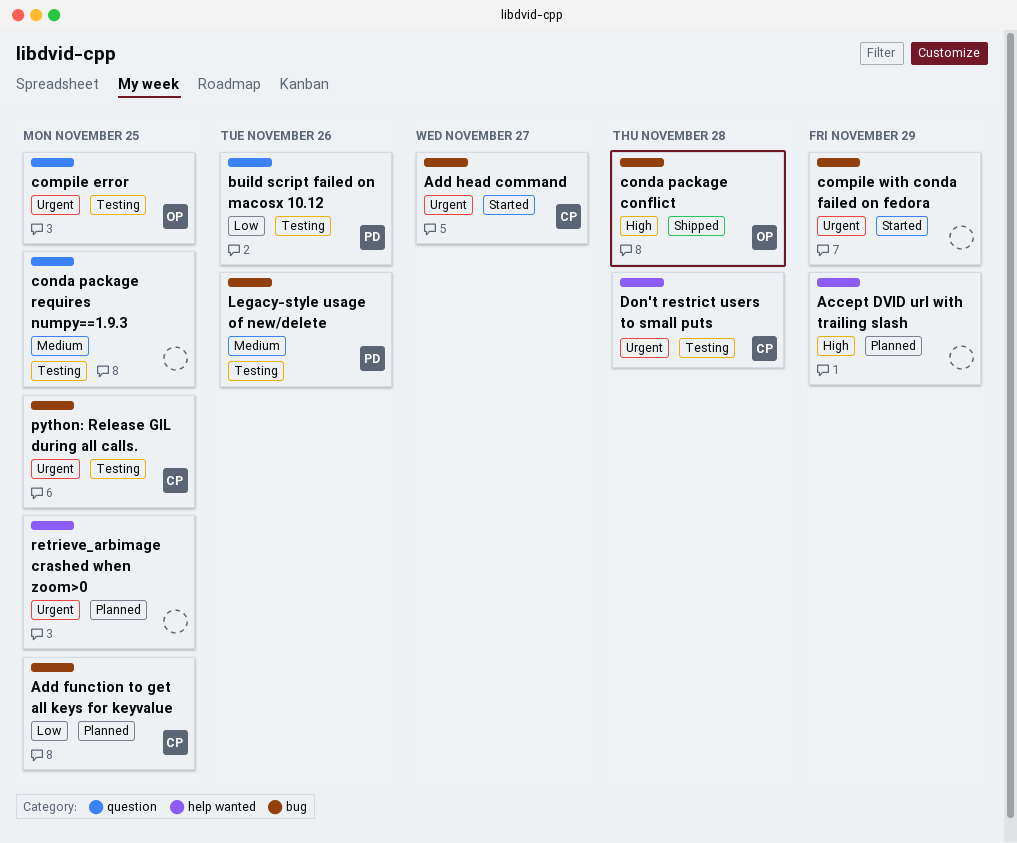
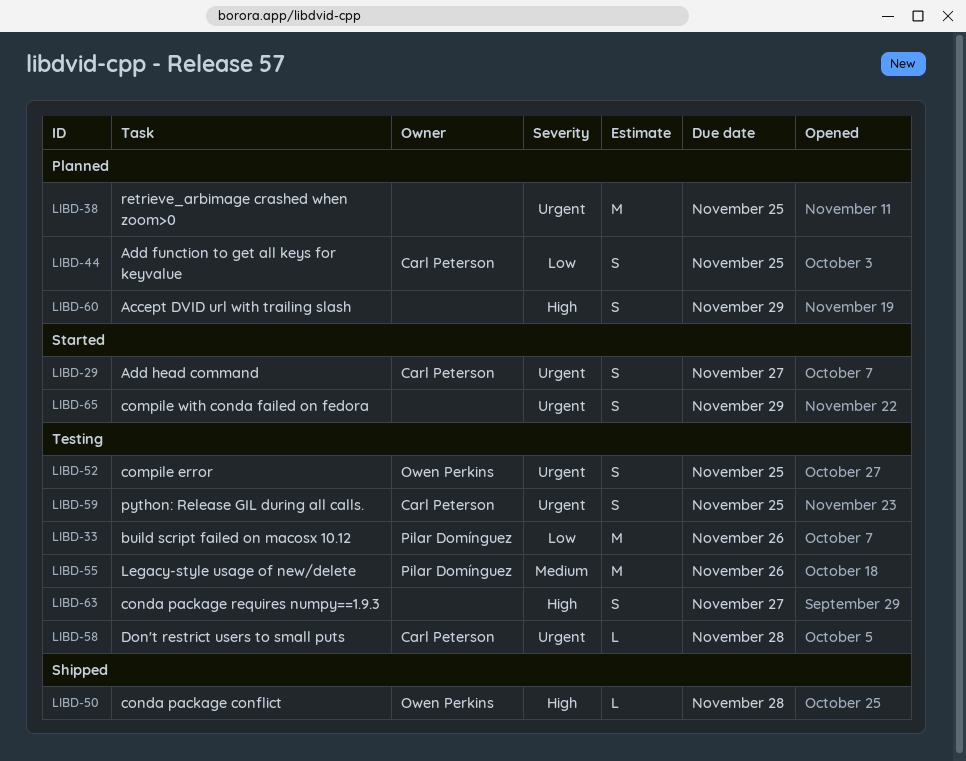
conda package requires numpy==1.9.3, priority: Medium -> High
conda package requires numpy==1.9.3, due: Nov 25 -> Nov 27

